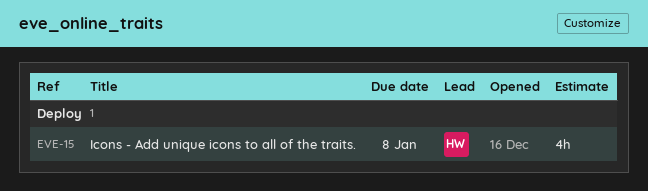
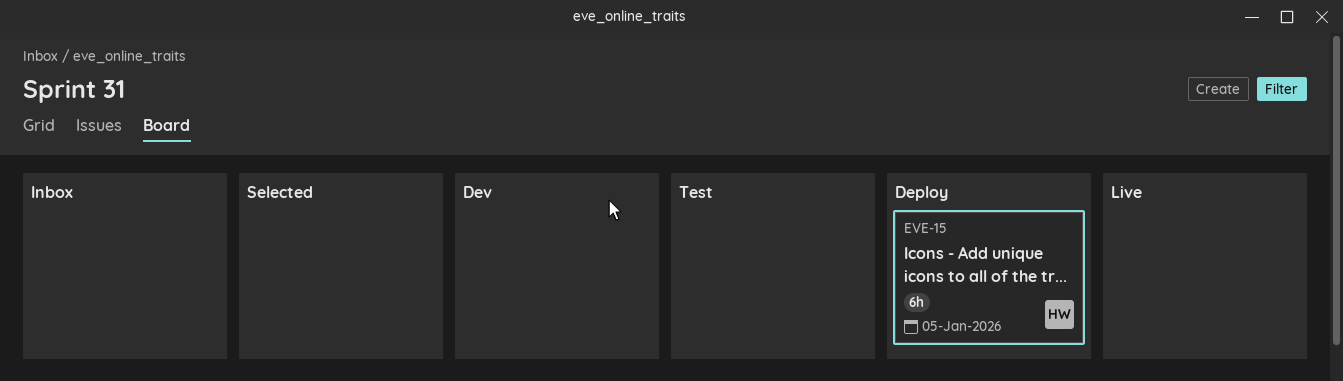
EVE-15, estimate: 4h -> 6h
EVE-15, due: Jan 8 -> Jan 5

